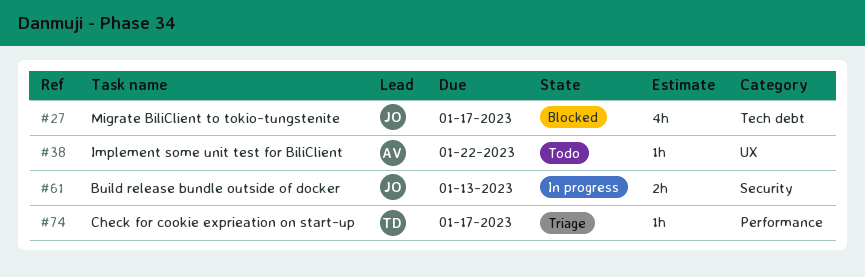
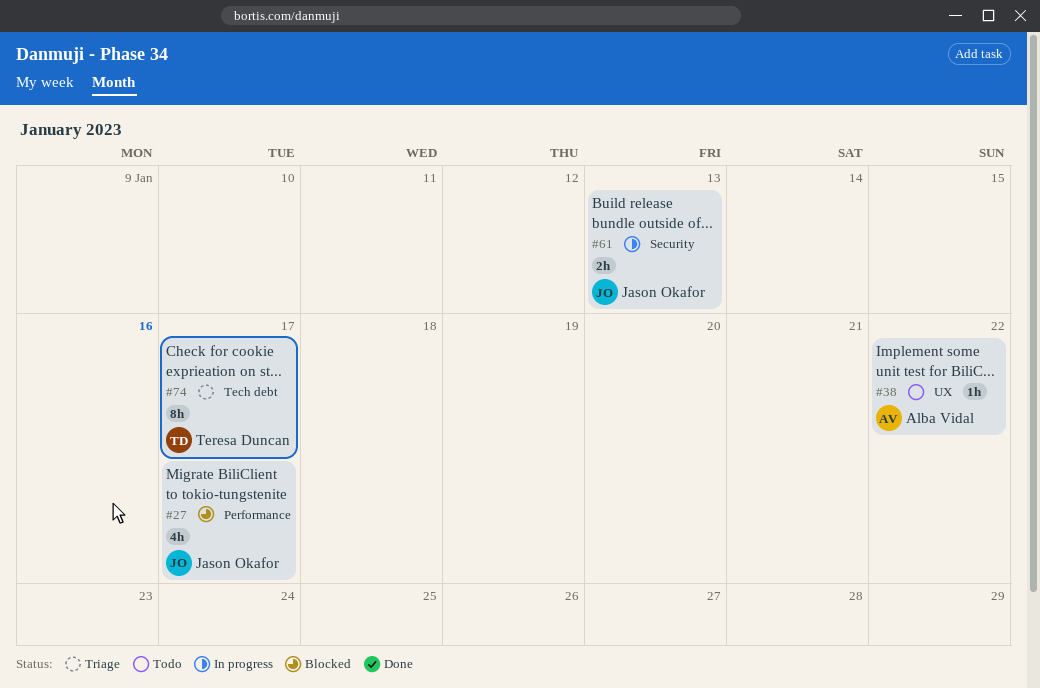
#27, label: Tech debt -> Performance
#74, label: Performance -> Tech debt
#74, estimate: 1h -> 8h

